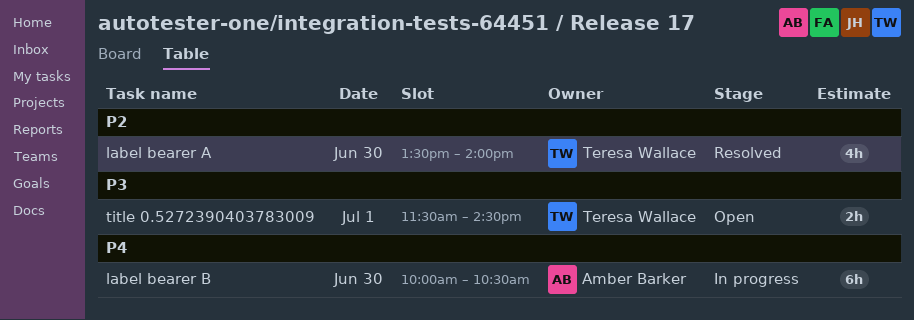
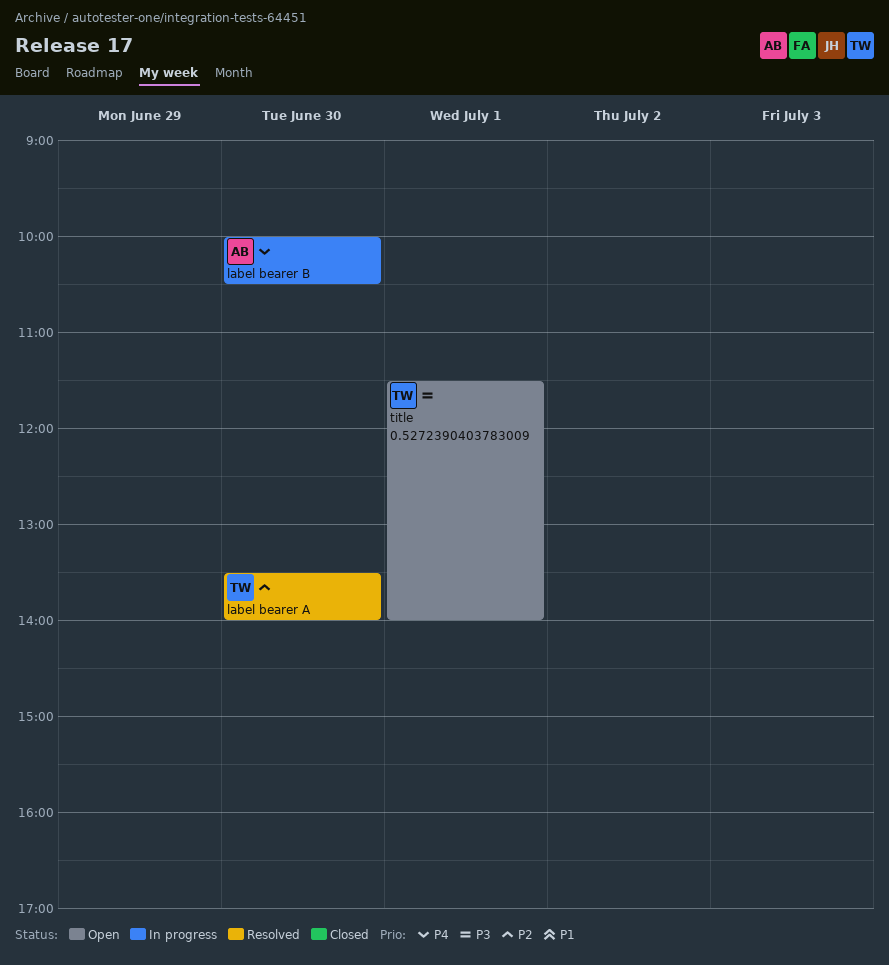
title 0.5272390403783009, ends: 14:30 -> 14:00

